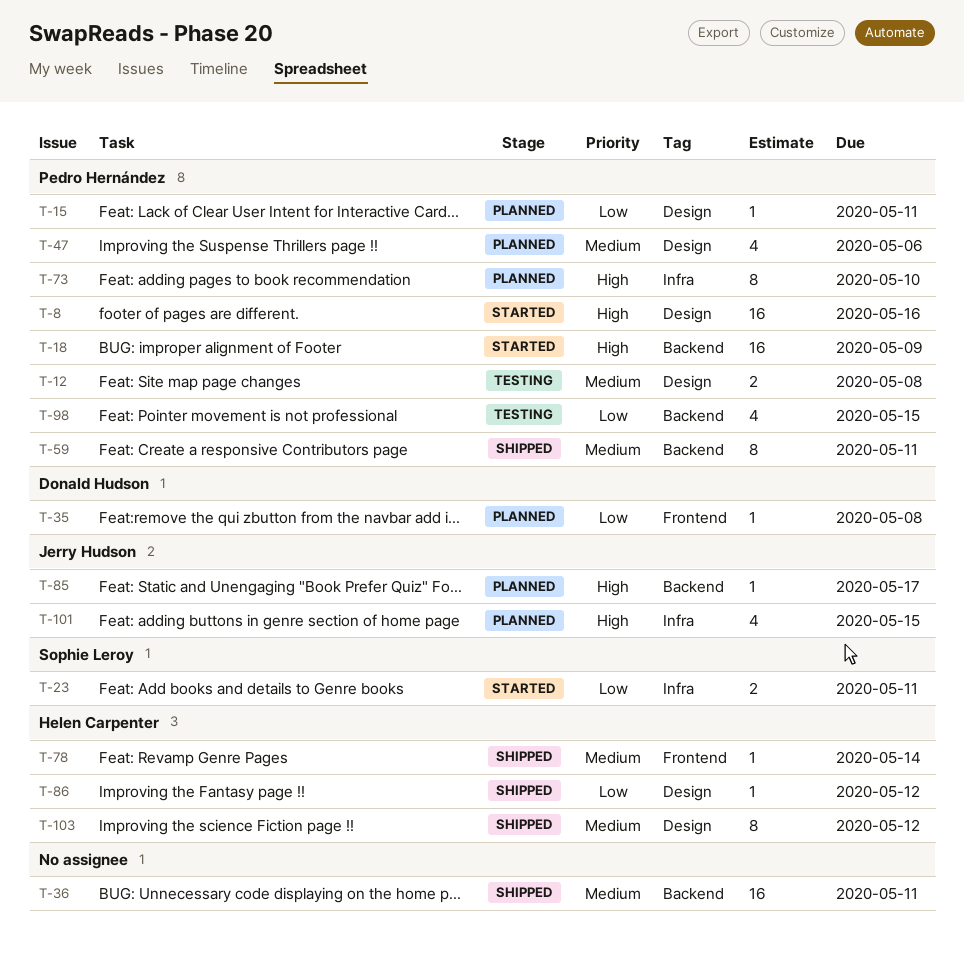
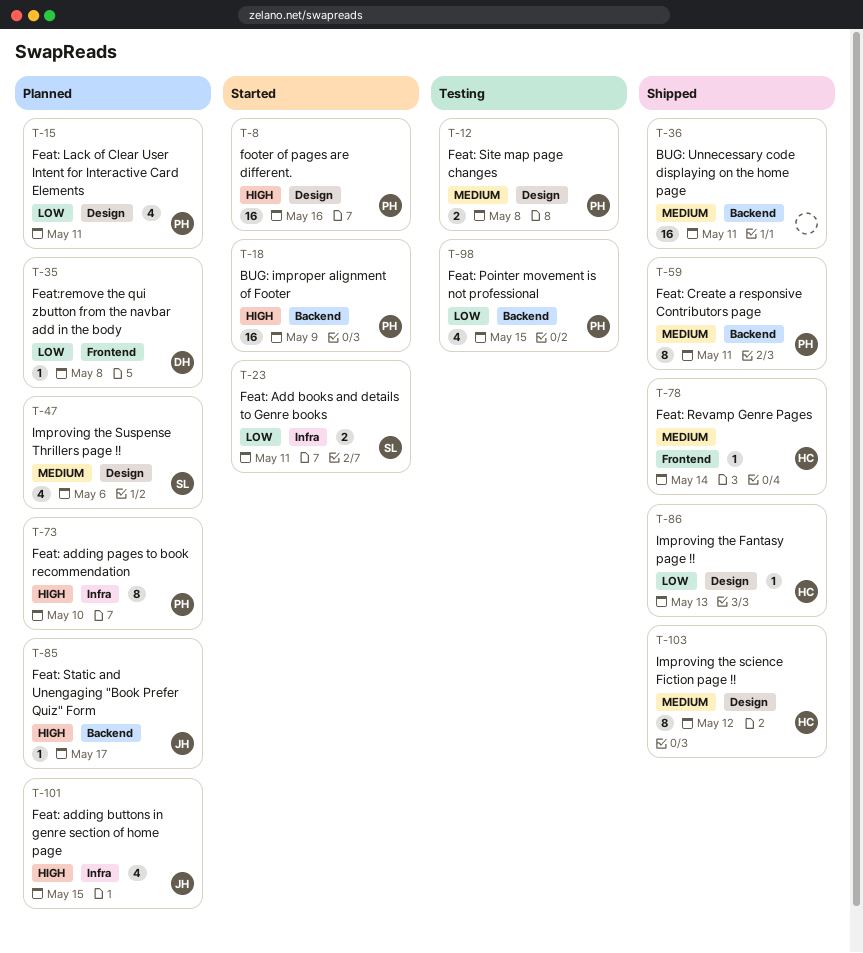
T-15, estimate: 1 -> 4
T-47, owner: Pedro Hernández -> Sophie Leroy
T-86, due: May 12 -> May 13

